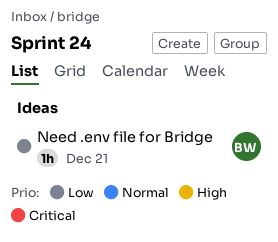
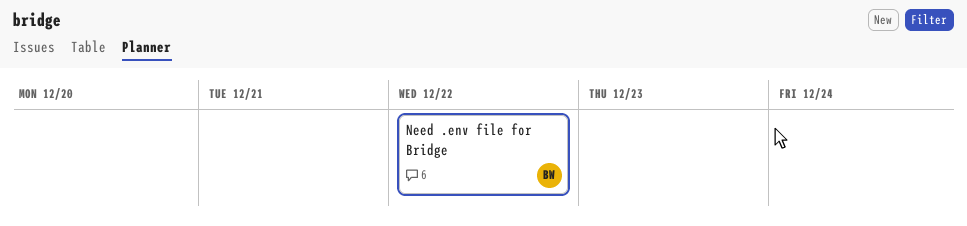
Need .env file for Bridge, due: Dec 21 -> Dec 22

